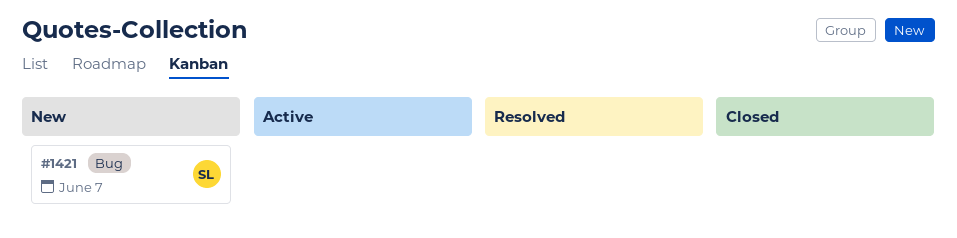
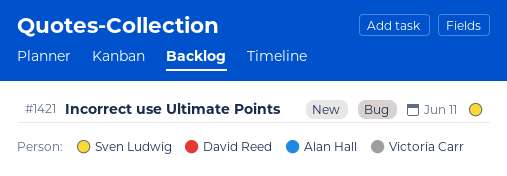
#1421, due: Jun 7 -> Jun 11

